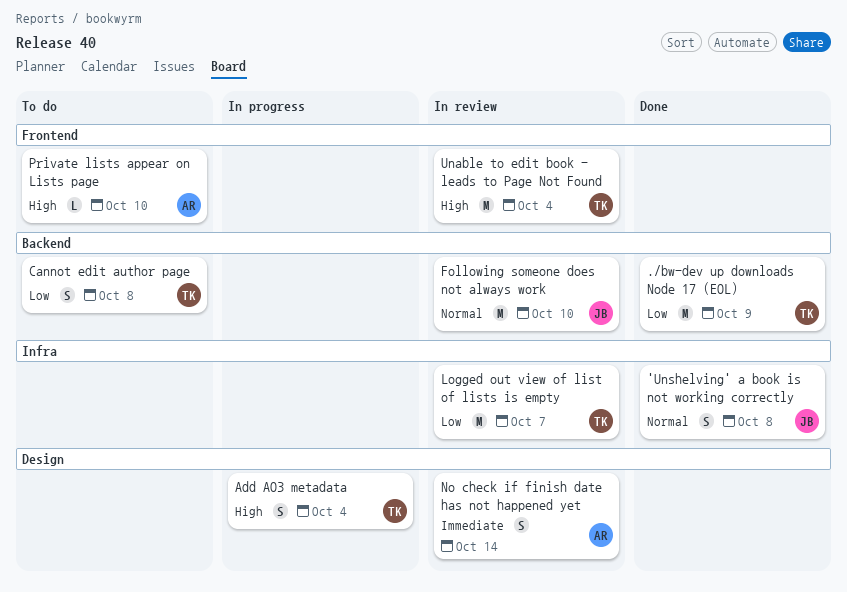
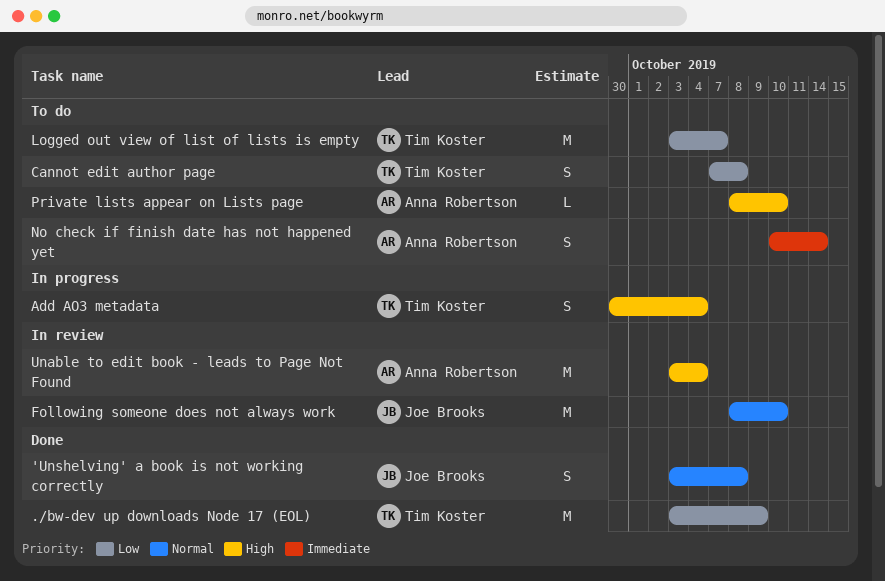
Logged out view of list of lists is empty, status: In review -> To do
No check if finish date has not happened yet, status: In review -> To do
Unable to edit book - leads to Page Not Found, owner: Tim Koster -> Anna Robertson

